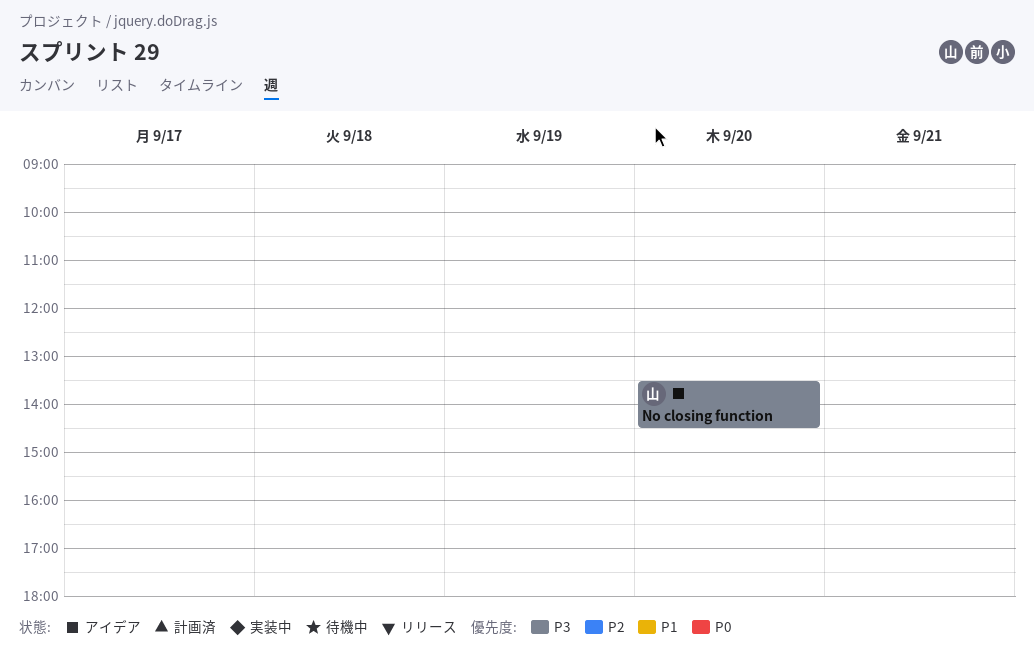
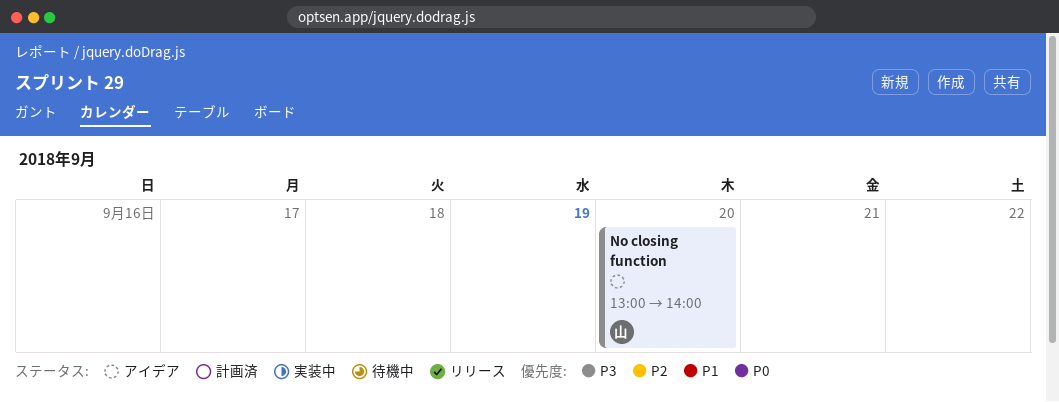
No closing function, begins: 13:30 -> 13:00
No closing function, ends: 14:30 -> 14:00

